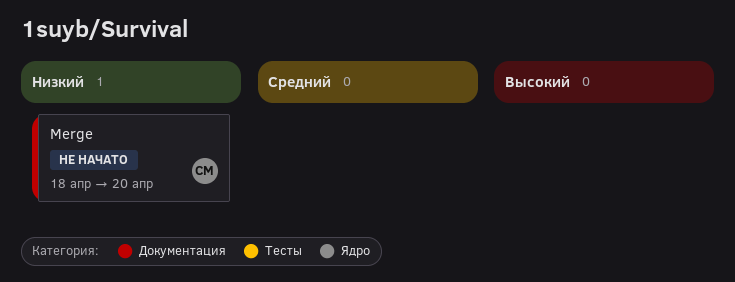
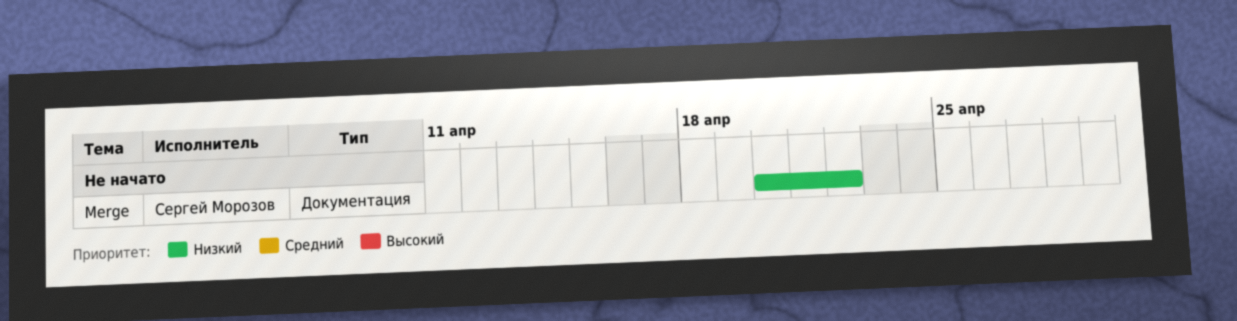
Merge, start: Apr 18 -> Apr 20
Merge, due: Apr 20 -> Apr 22

